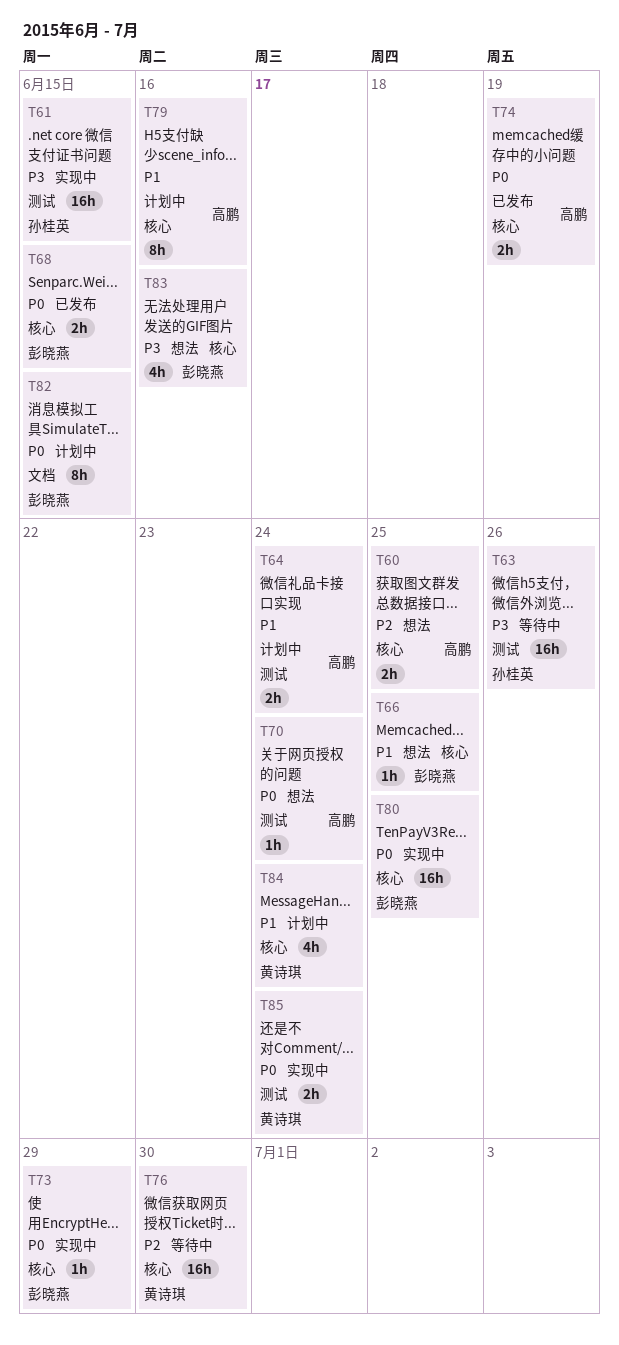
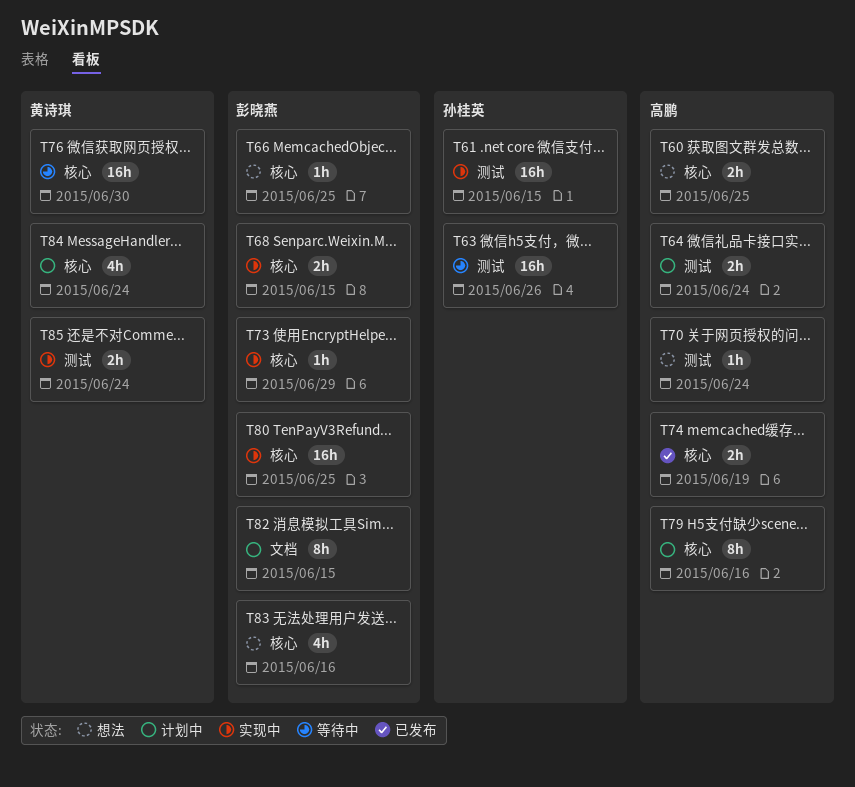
T68, status: 已发布 -> 实现中

